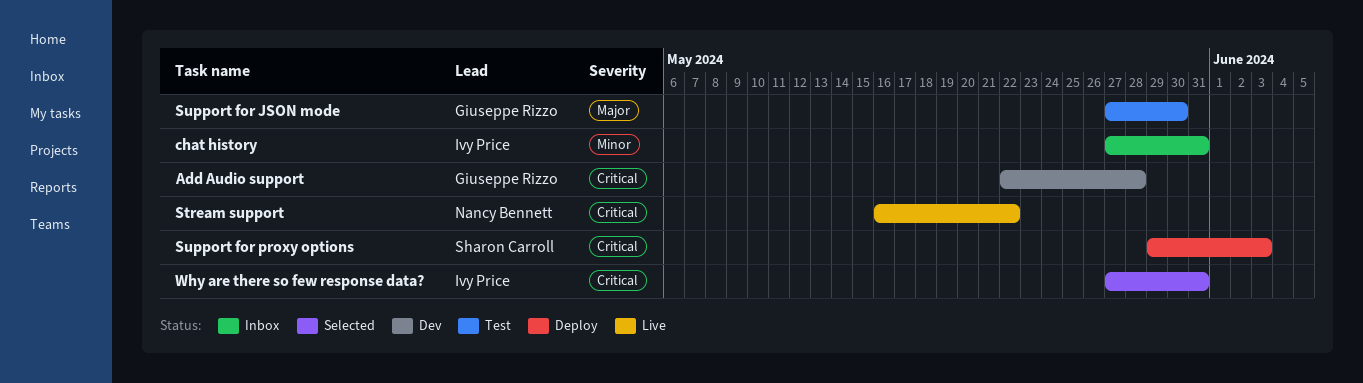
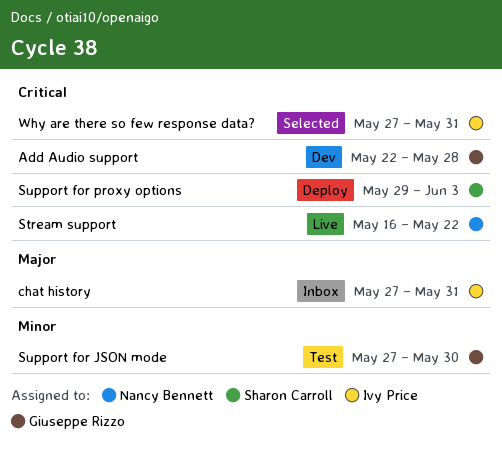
chat history, priority: Minor -> Major
Support for JSON mode, priority: Major -> Minor

